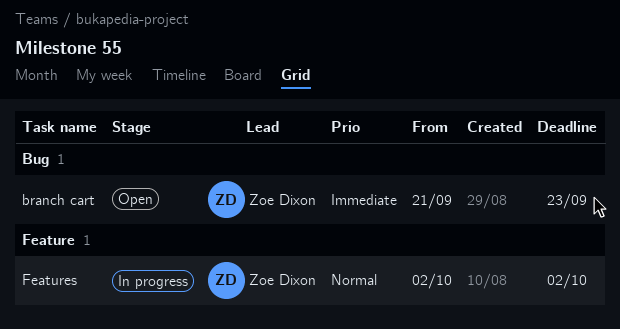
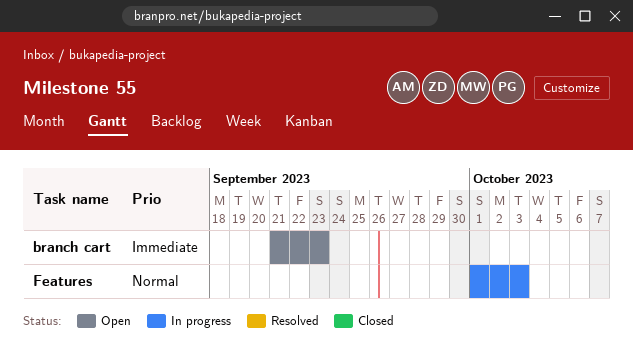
Features, start: Oct 2 -> Oct 1
Features, due: Oct 2 -> Oct 3

